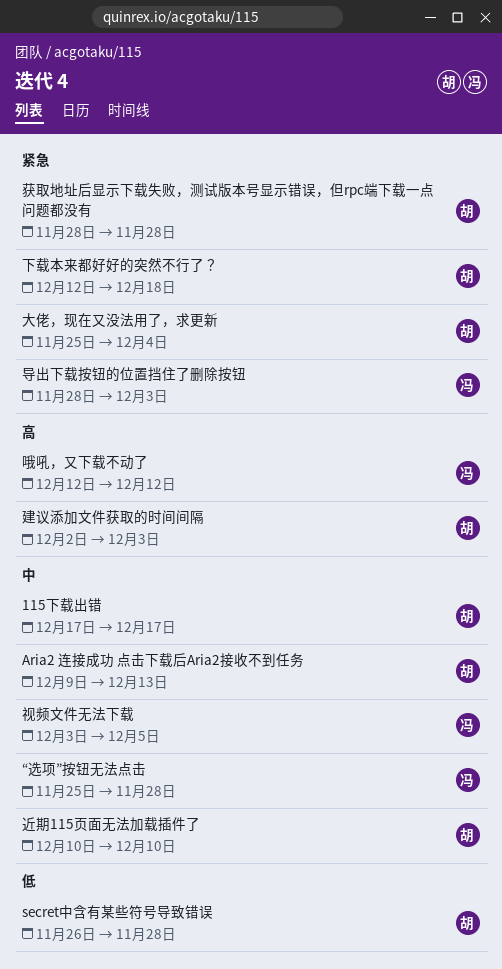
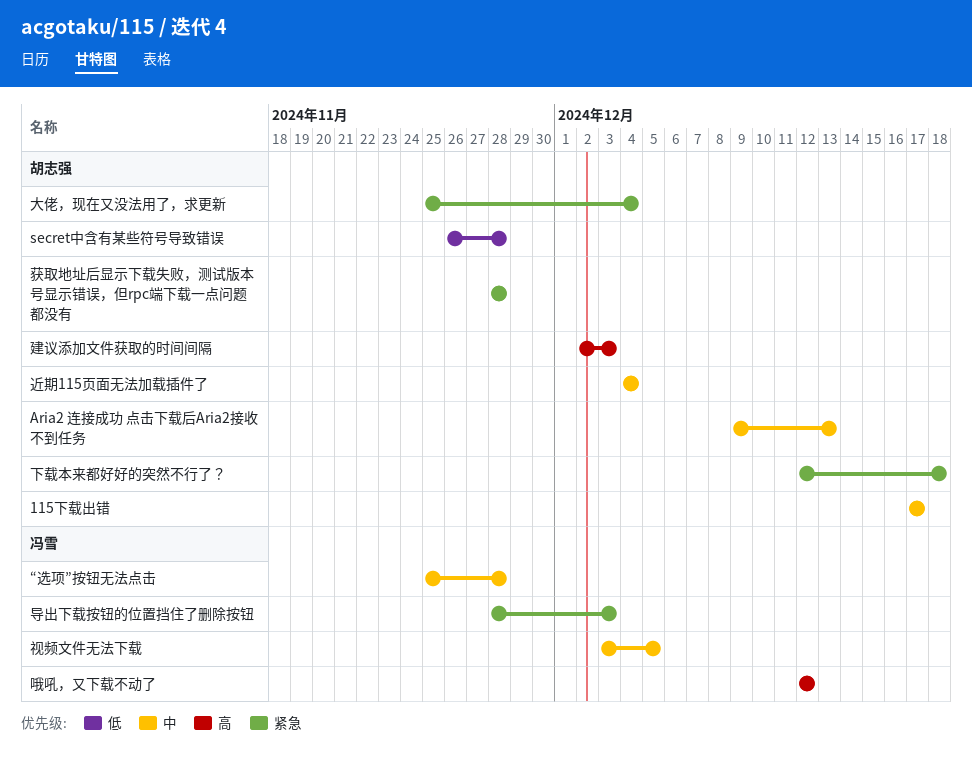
近期115页面无法加载插件了, start: Dec 10 -> Dec 4
近期115页面无法加载插件了, due: Dec 10 -> Dec 4

